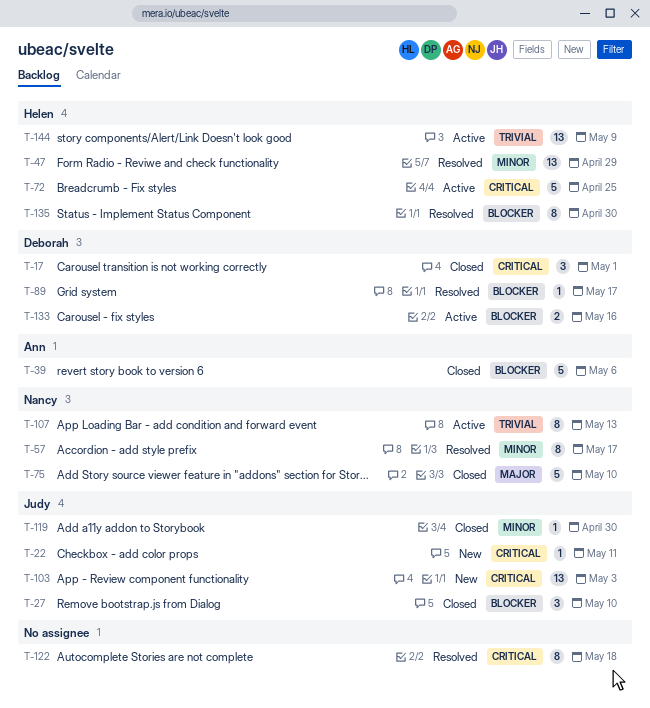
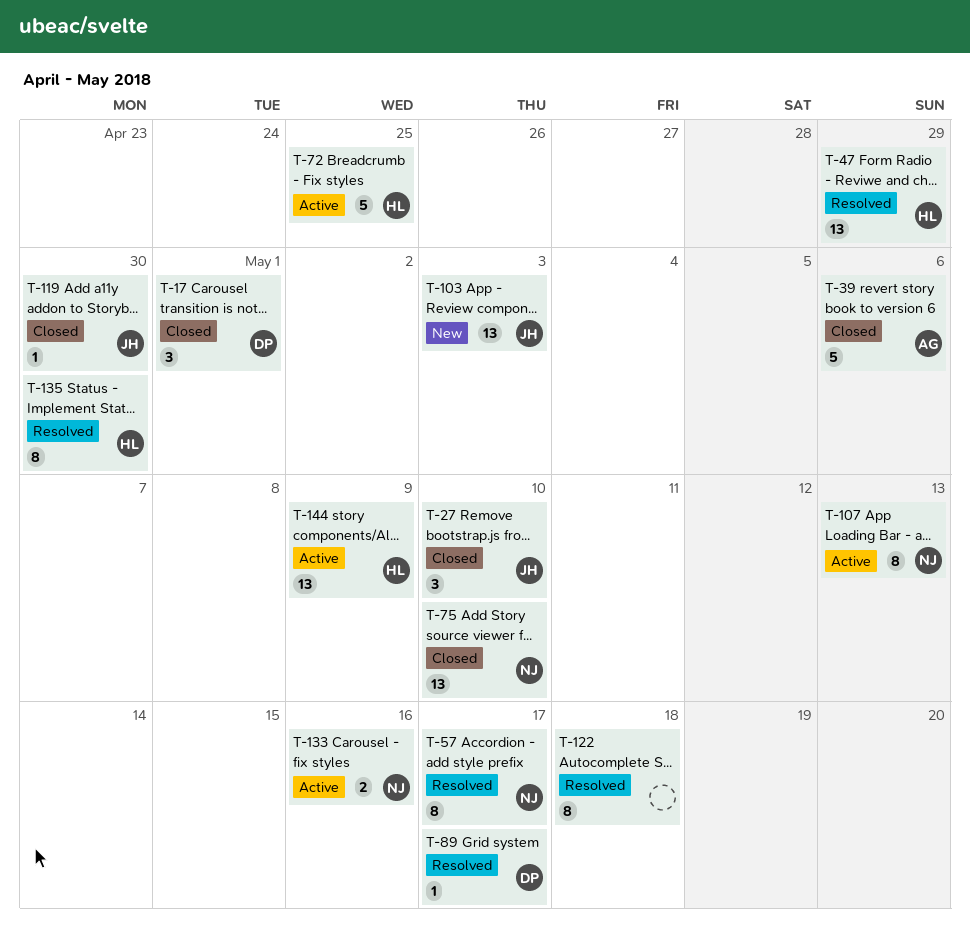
T-22: present -> none
T-75, estimate: 5 -> 13
T-133, owner: Deborah -> Nancy

